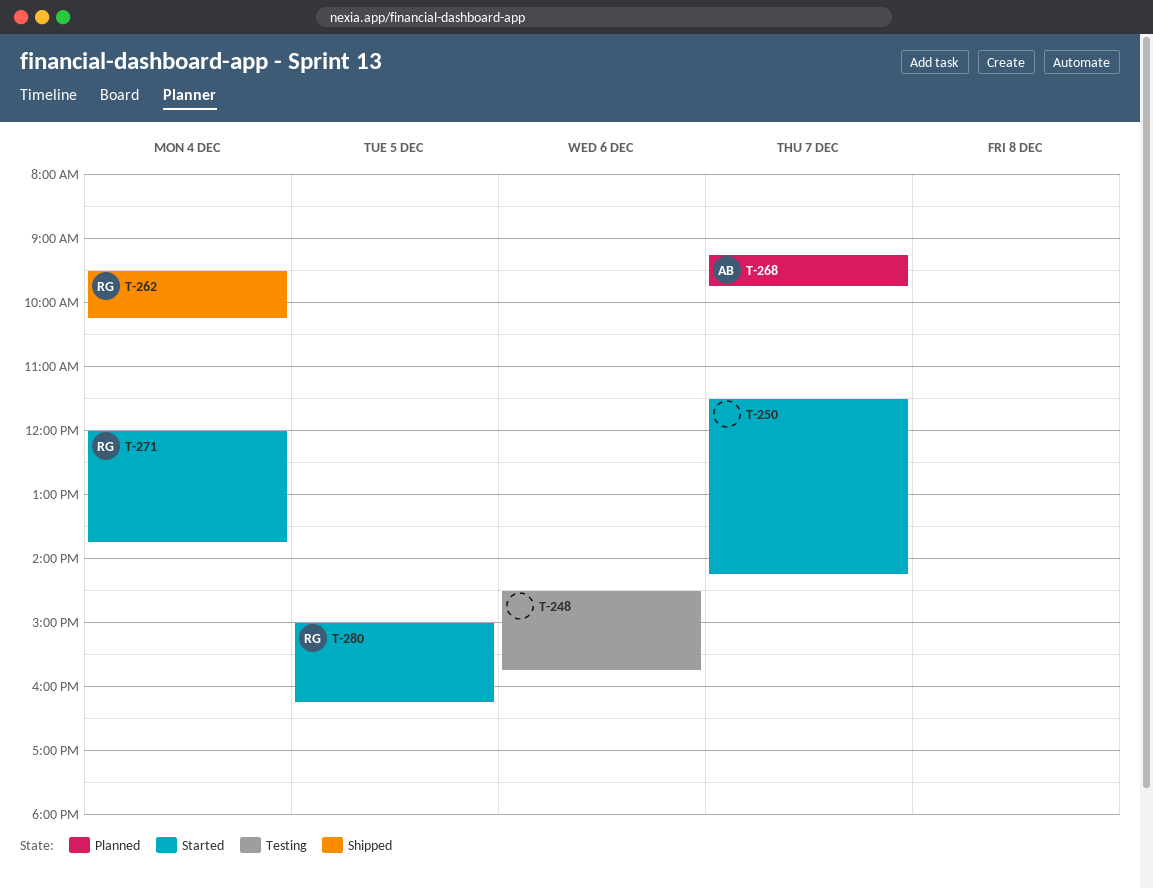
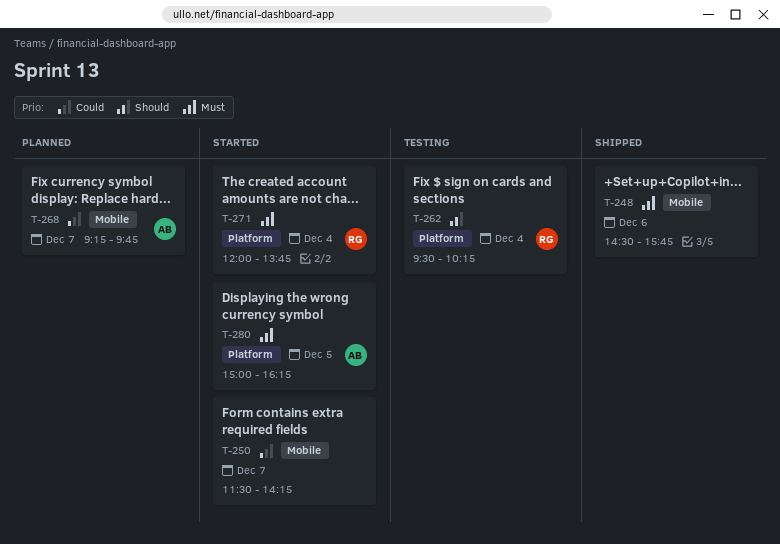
T-248, status: Testing -> Shipped
T-262, status: Shipped -> Testing
T-280, owner: RG -> AB

